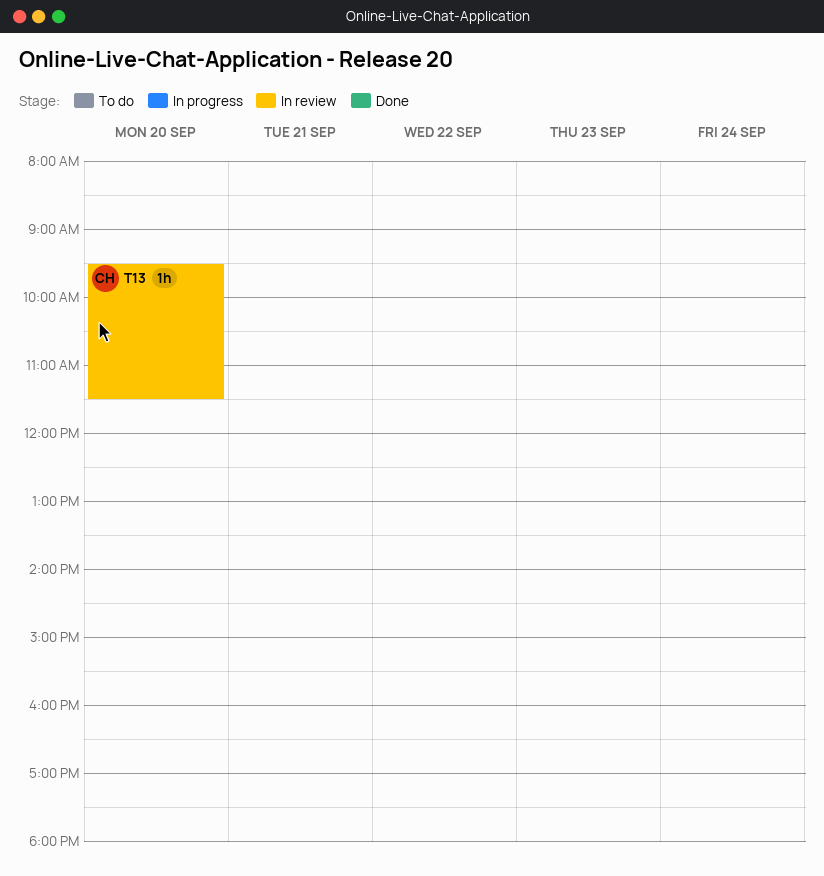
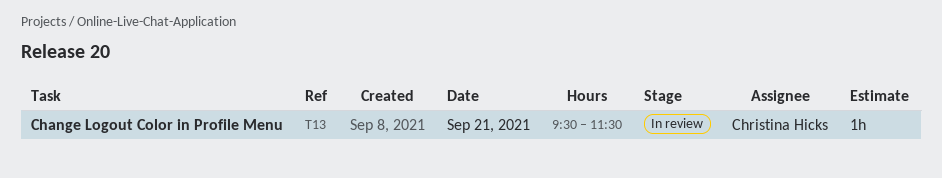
T13, day: Sep 20 -> Sep 21

